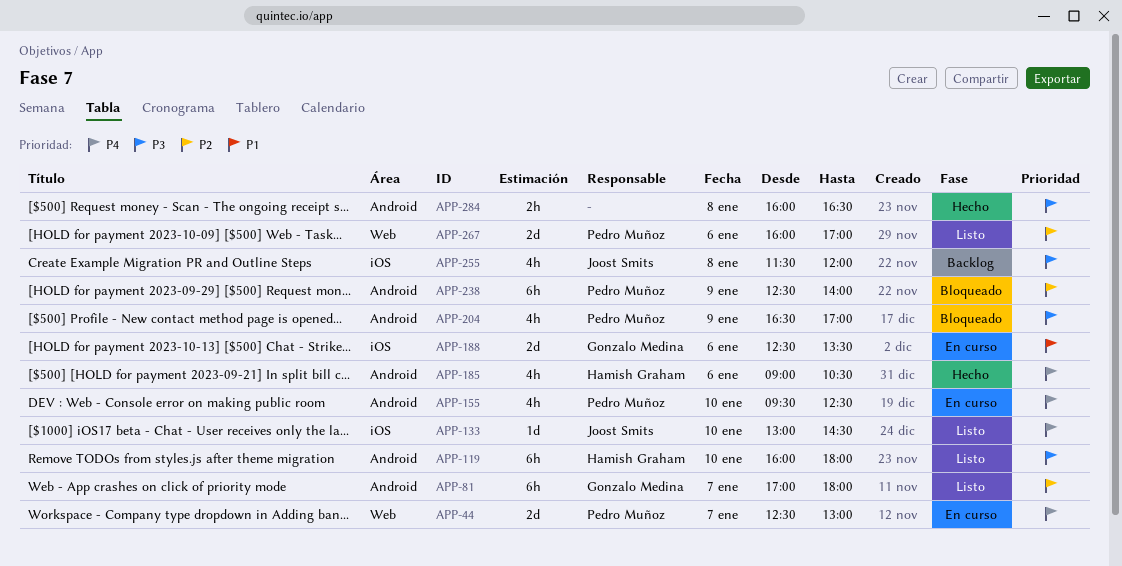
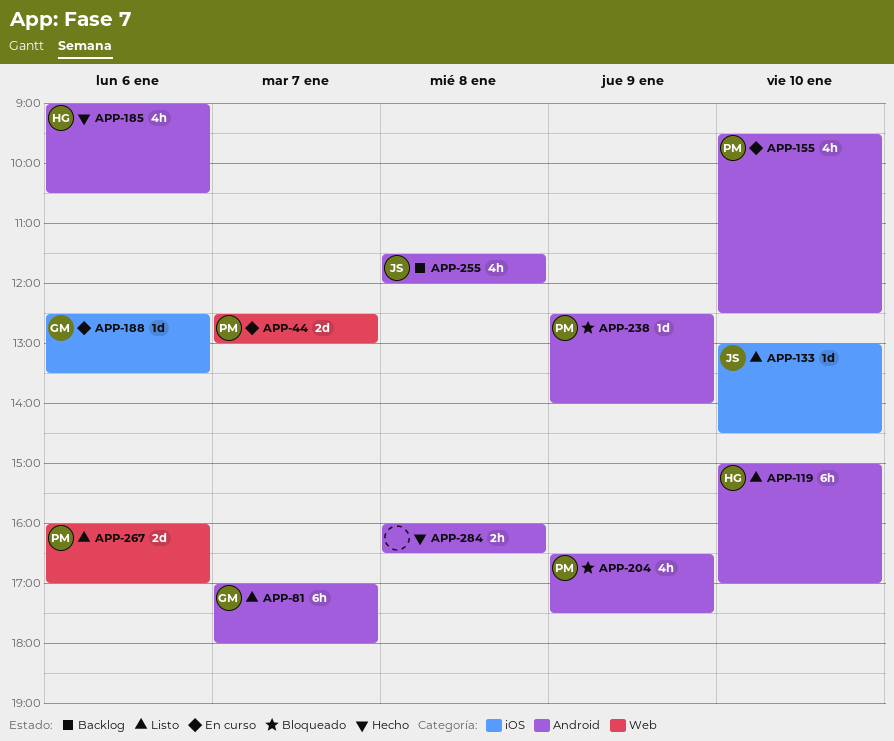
APP-119, begins: 16:00 -> 15:00
APP-119, ends: 18:00 -> 17:00
APP-188, estimate: 2d -> 1d
APP-204, ends: 17:00 -> 17:30
APP-238, estimate: 6h -> 1d
APP-255, label: iOS -> Android

